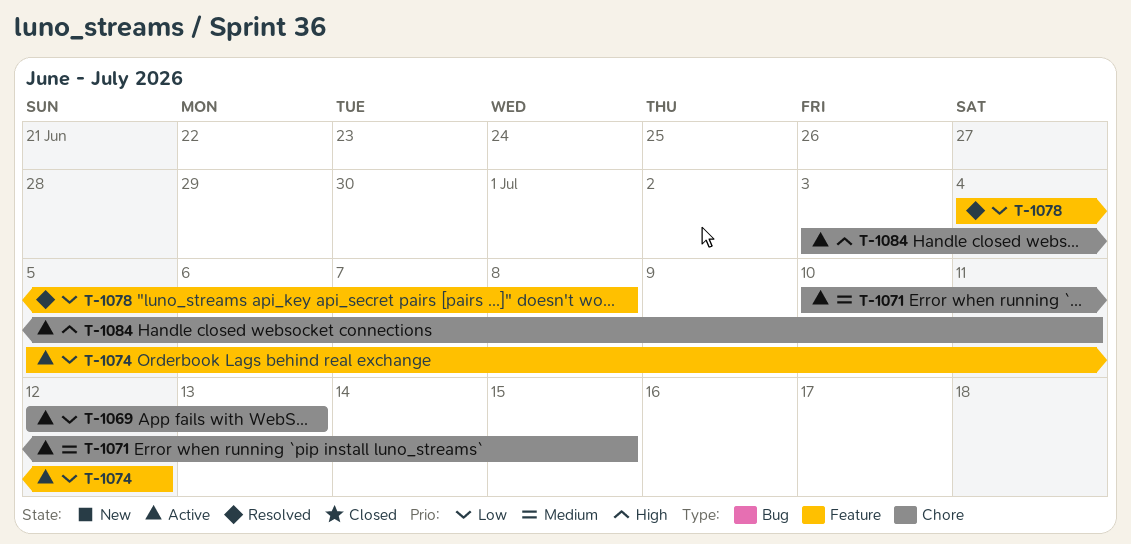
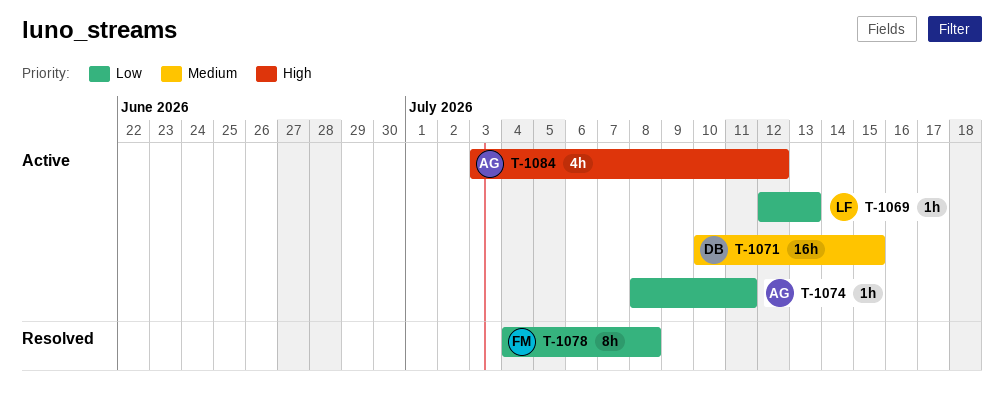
T-1074, start: Jul 5 -> Jul 8
T-1074, due: Jul 12 -> Jul 11
T-1084, due: Jul 11 -> Jul 12

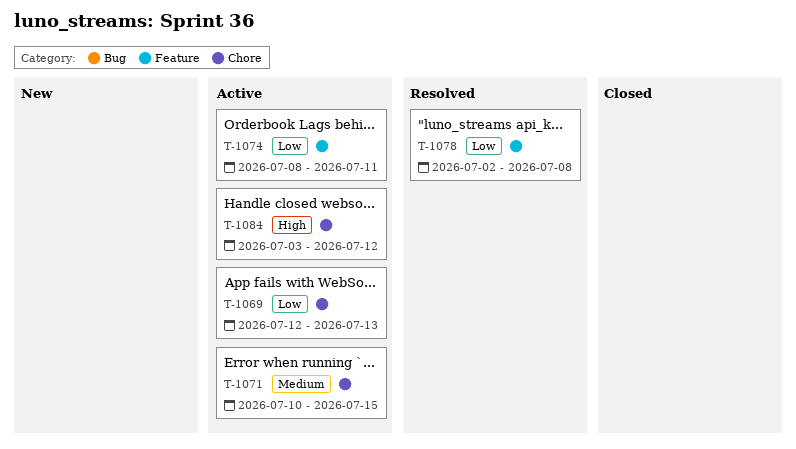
T-1078, start: Jul 4 -> Jul 2

